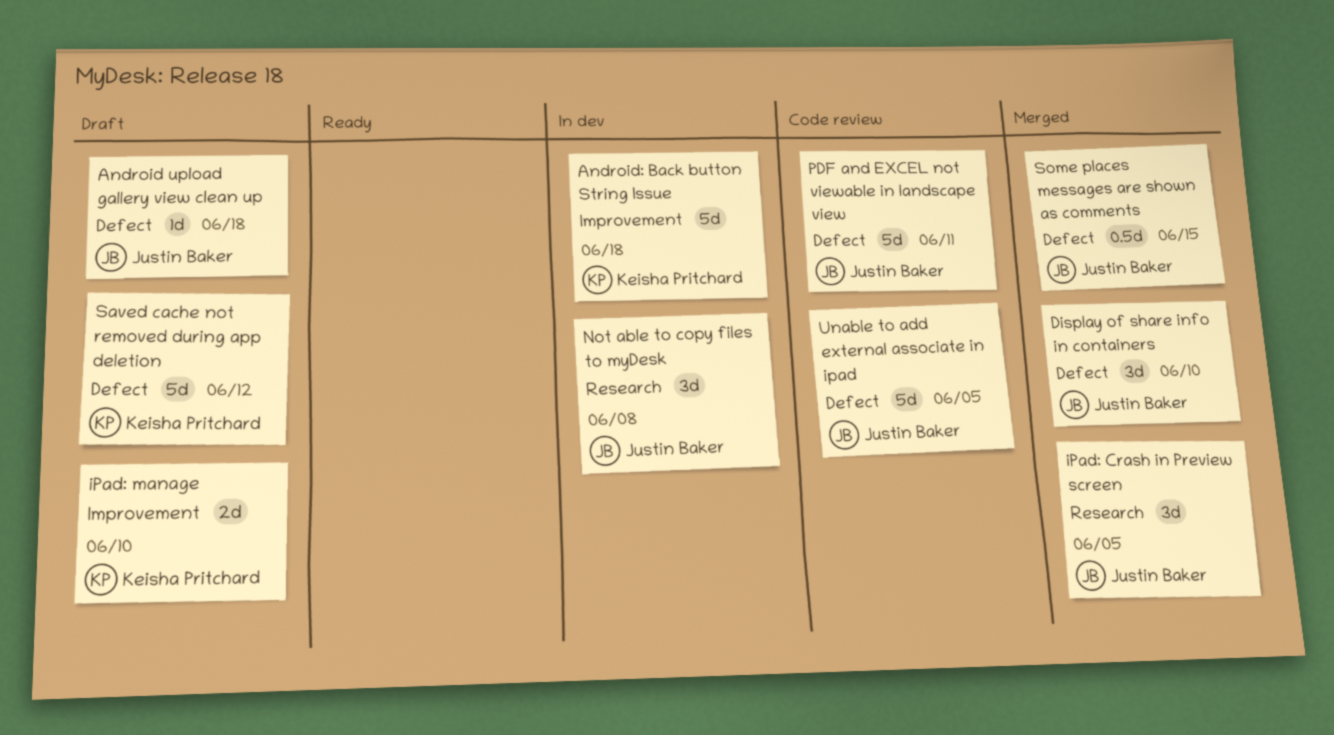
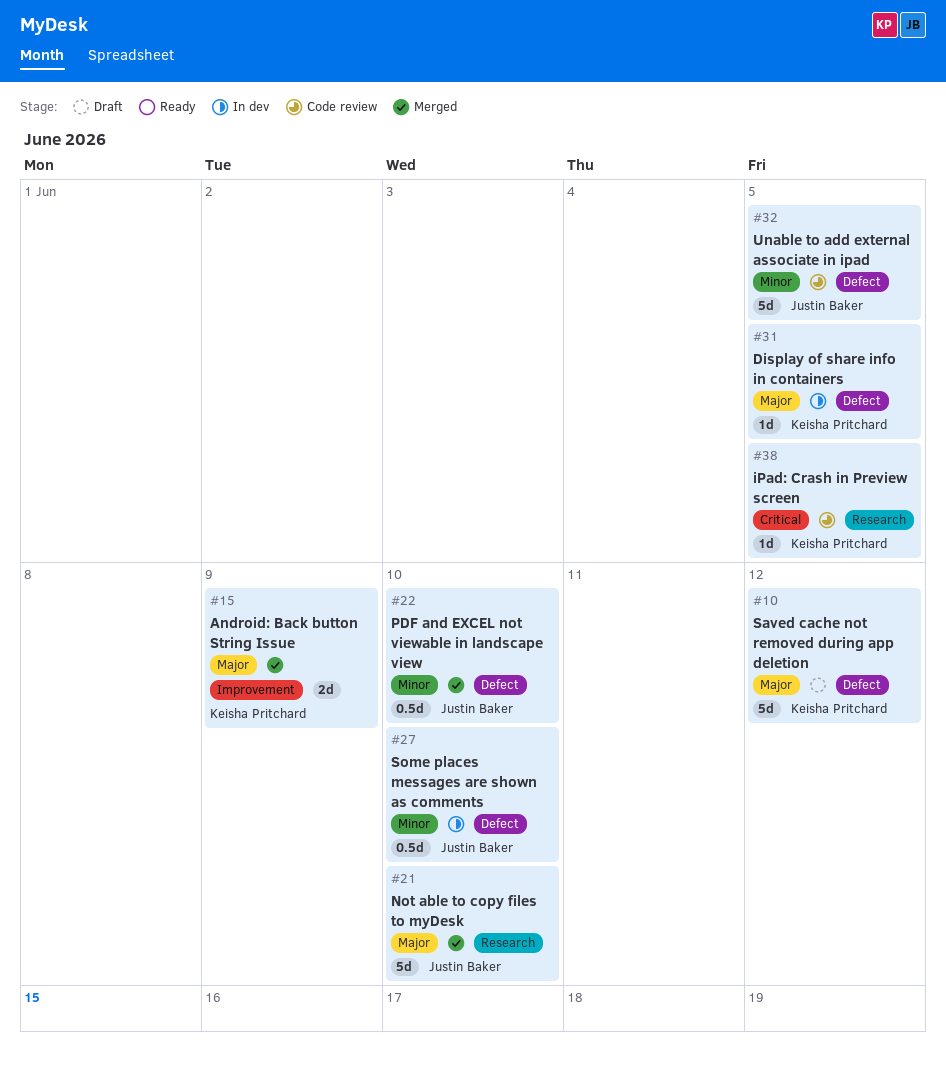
Android upload gallery view clean up: present -> none
Android: Back button String Issue, status: In dev -> Merged
Android: Back button String Issue, estimate: 5d -> 2d
Android: Back button String Issue, due: Jun 18 -> Jun 9
Display of share info in containers, status: Merged -> In dev
Display of share info in containers, owner: Justin Baker -> Keisha Pritchard
Display of share info in containers, estimate: 3d -> 1d
Display of share info in containers, due: Jun 10 -> Jun 5
iPad: Crash in Preview screen, status: Merged -> Code review
iPad: Crash in Preview screen, owner: Justin Baker -> Keisha Pritchard
iPad: Crash in Preview screen, estimate: 3d -> 1d
iPad: manage: present -> none
Not able to copy files to myDesk, status: In dev -> Merged
Not able to copy files to myDesk, estimate: 3d -> 5d
Not able to copy files to myDesk, due: Jun 8 -> Jun 10
PDF and EXCEL not viewable in landscape view, status: Code review -> Merged
PDF and EXCEL not viewable in landscape view, estimate: 5d -> 0.5d
PDF and EXCEL not viewable in landscape view, due: Jun 11 -> Jun 10
Some places messages are shown as comments, status: Merged -> In dev
Some places messages are shown as comments, due: Jun 15 -> Jun 10

